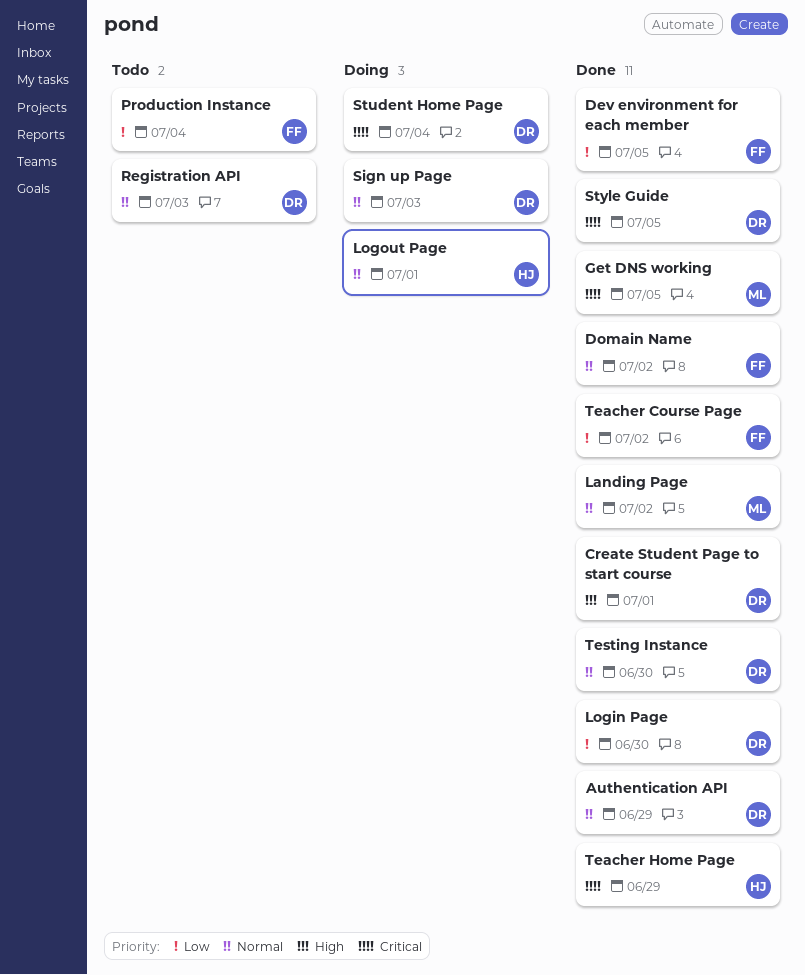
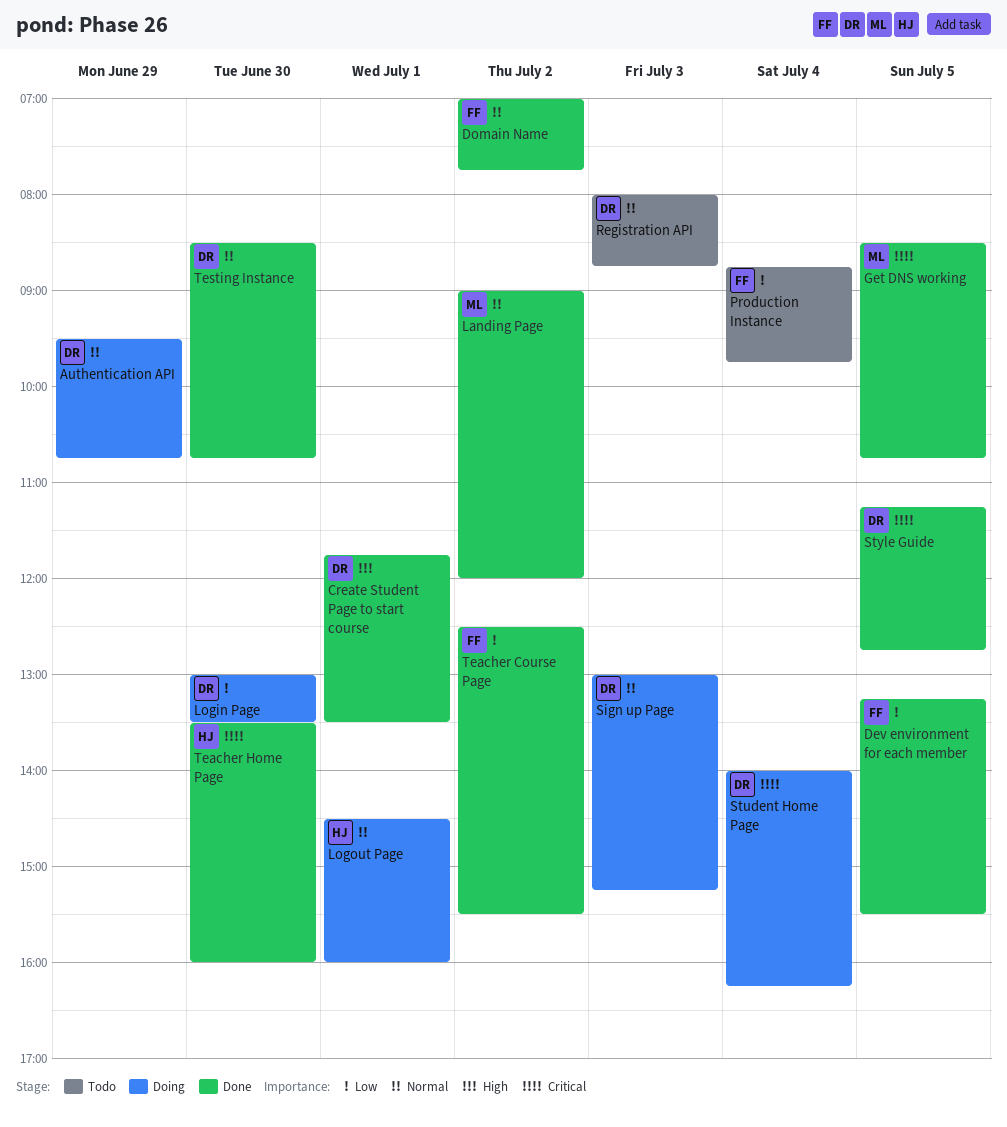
Authentication API, status: Done -> Doing
Login Page, status: Done -> Doing
Teacher Home Page, day: Jun 29 -> Jun 30

